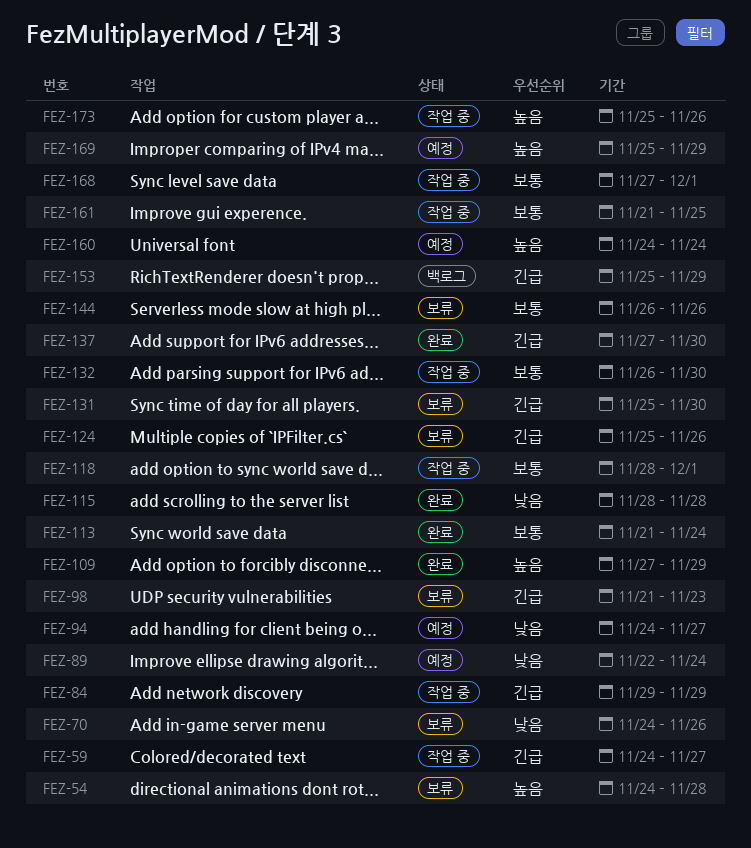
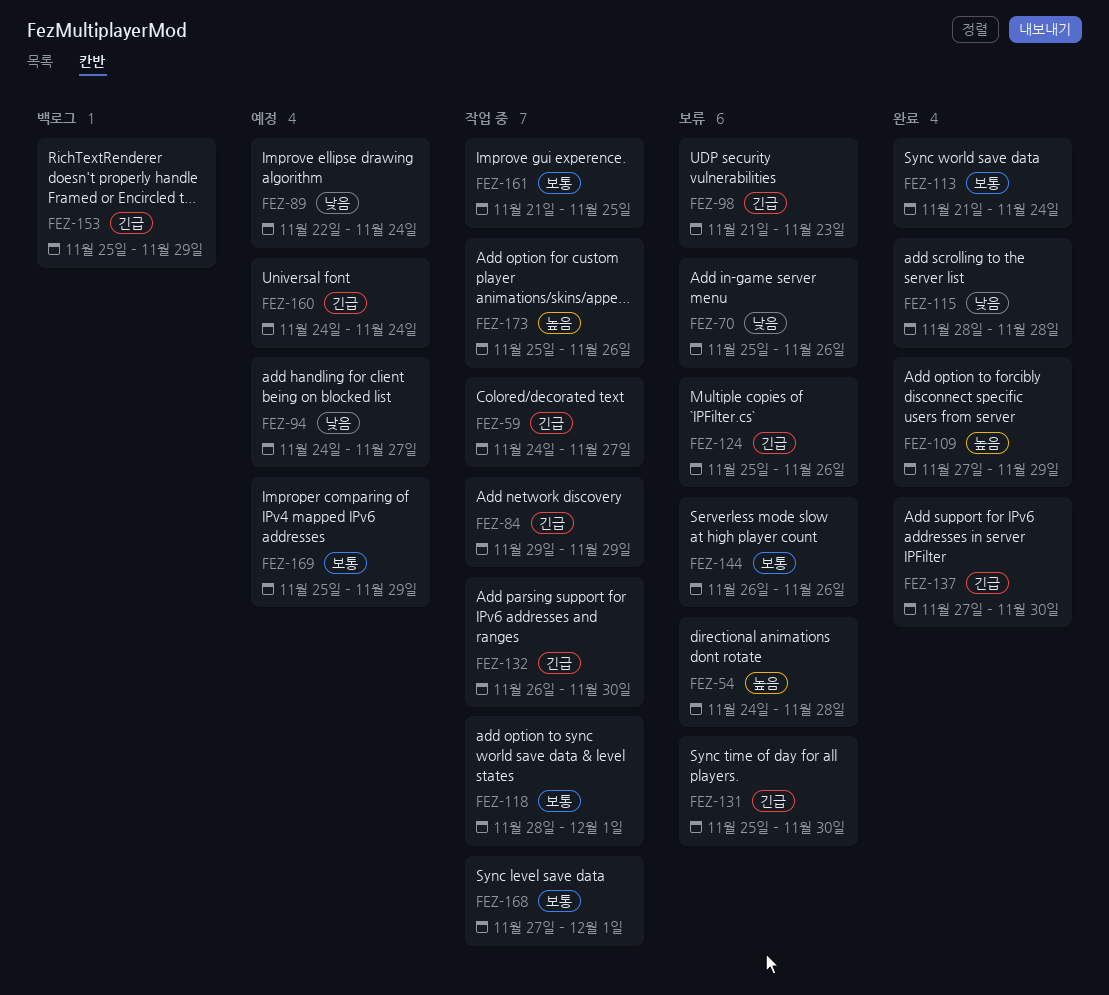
FEZ-70, start: Nov 24 -> Nov 25
FEZ-132, priority: 보통 -> 긴급
FEZ-160, priority: 높음 -> 긴급
FEZ-169, priority: 높음 -> 보통

